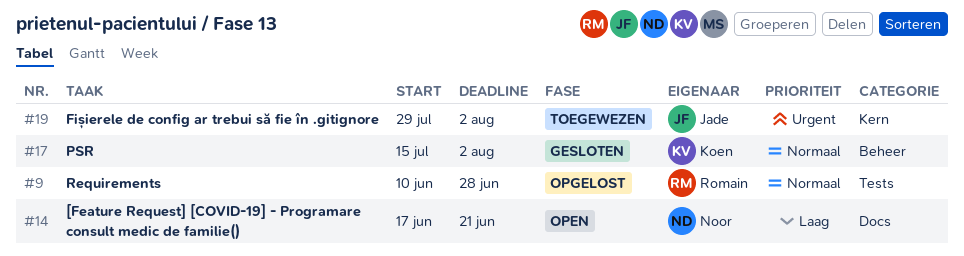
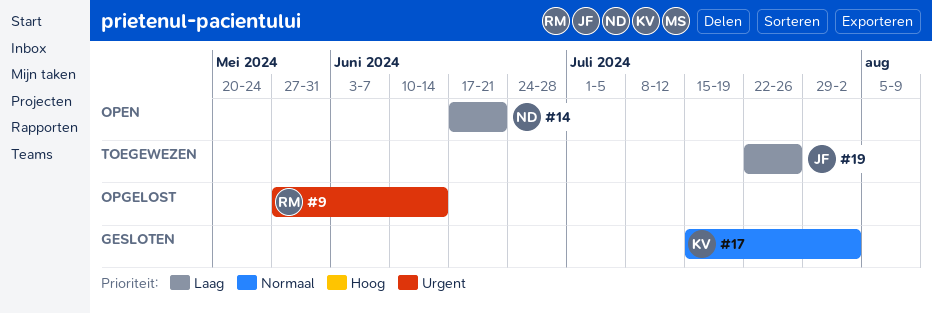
#9, priority: Normaal -> Urgent
#9, start: Jun 10 -> May 27
#9, due: Jun 28 -> Jun 14
#19, priority: Urgent -> Laag
#19, start: Jul 29 -> Jul 22
#19, due: Aug 2 -> Jul 26

